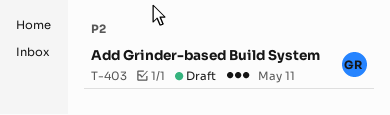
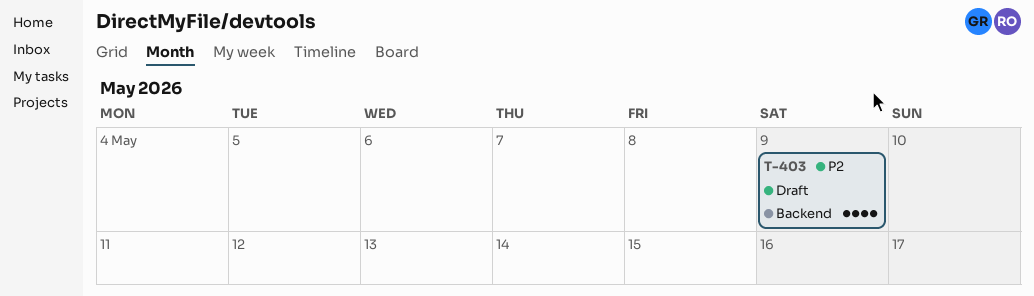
T-403, estimate: 3 -> 4
T-403, due: May 11 -> May 9

